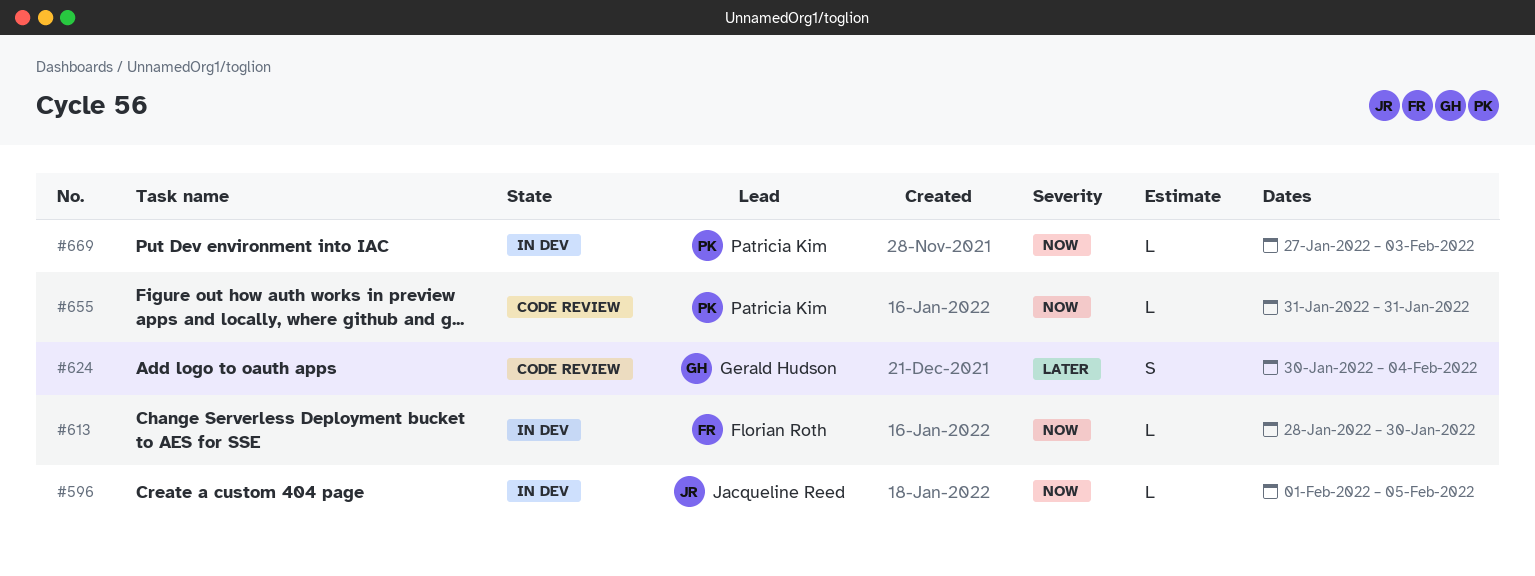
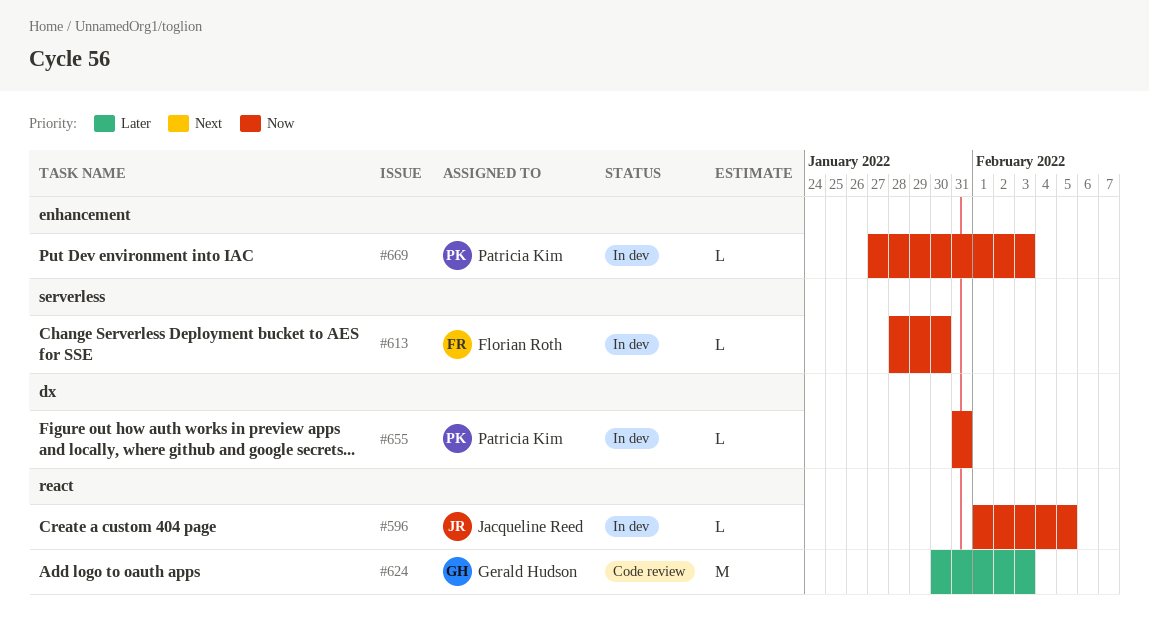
#624, estimate: S -> M
#624, due: Feb 4 -> Feb 3
#655, status: Code review -> In dev

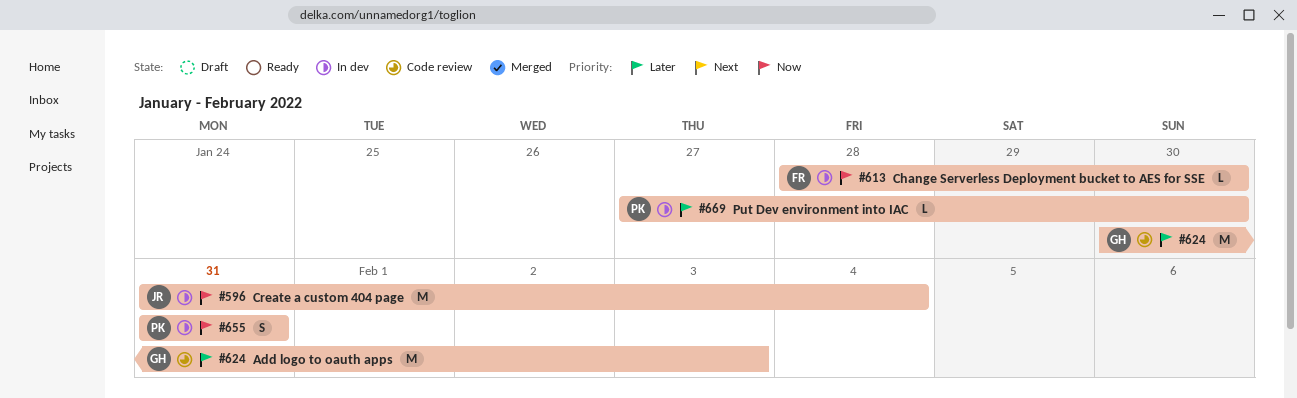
#596, estimate: L -> M
#596, start: Feb 1 -> Jan 31
#596, due: Feb 5 -> Feb 4
#655, estimate: L -> S
#669, priority: Now -> Later
#669, due: Feb 3 -> Jan 30

